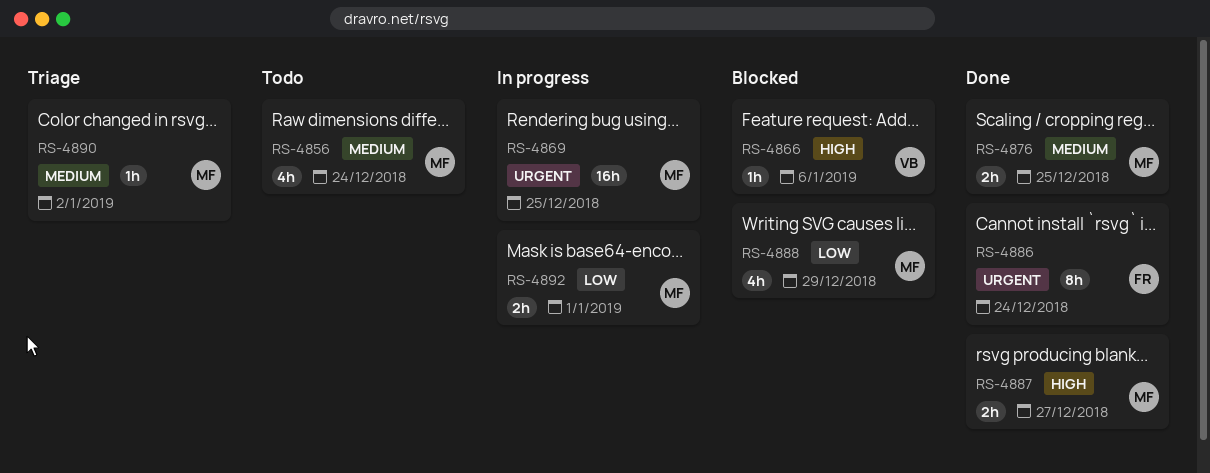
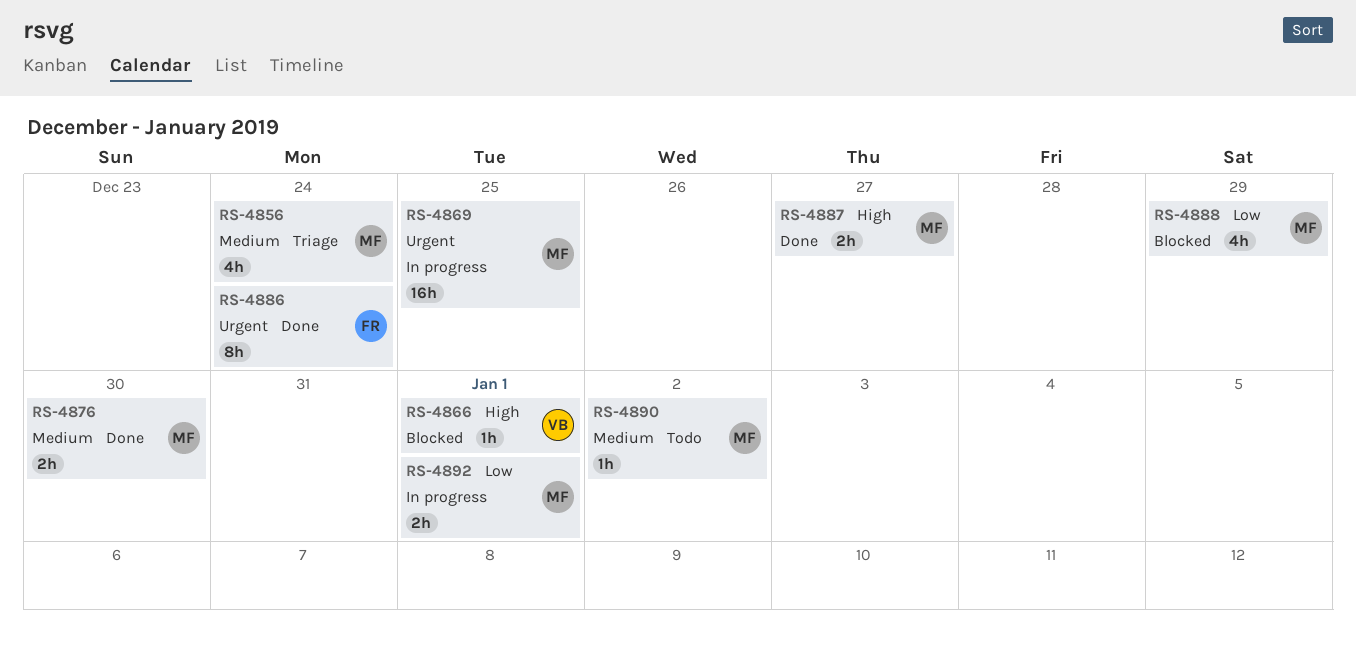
RS-4856, status: Todo -> Triage
RS-4866, due: Jan 6 -> Jan 1
RS-4876, due: Dec 25 -> Dec 30
RS-4890, status: Triage -> Todo

